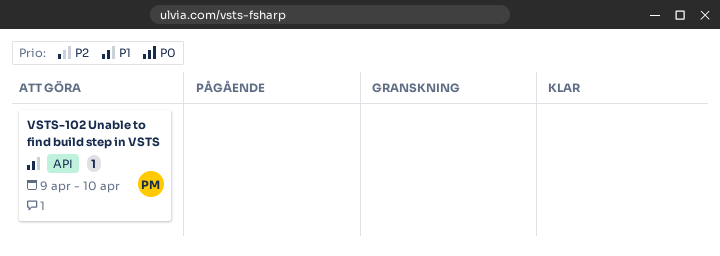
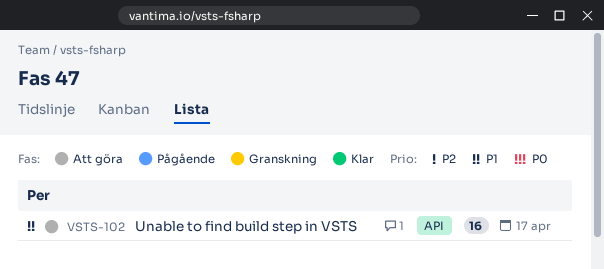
VSTS-102, estimate: 1 -> 16
VSTS-102, due: Apr 10 -> Apr 17

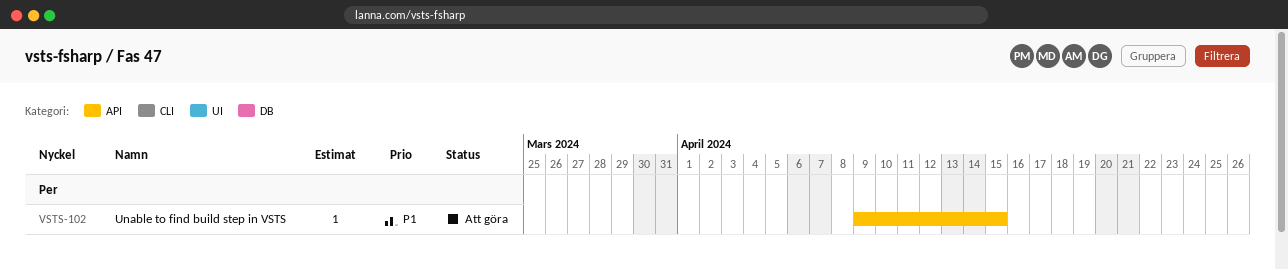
VSTS-102, estimate: 16 -> 1
VSTS-102, due: Apr 17 -> Apr 15

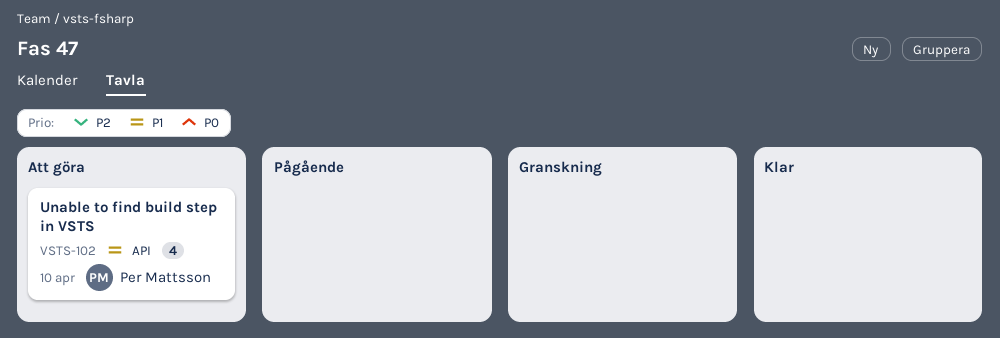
VSTS-102, estimate: 1 -> 4
VSTS-102, due: Apr 15 -> Apr 10

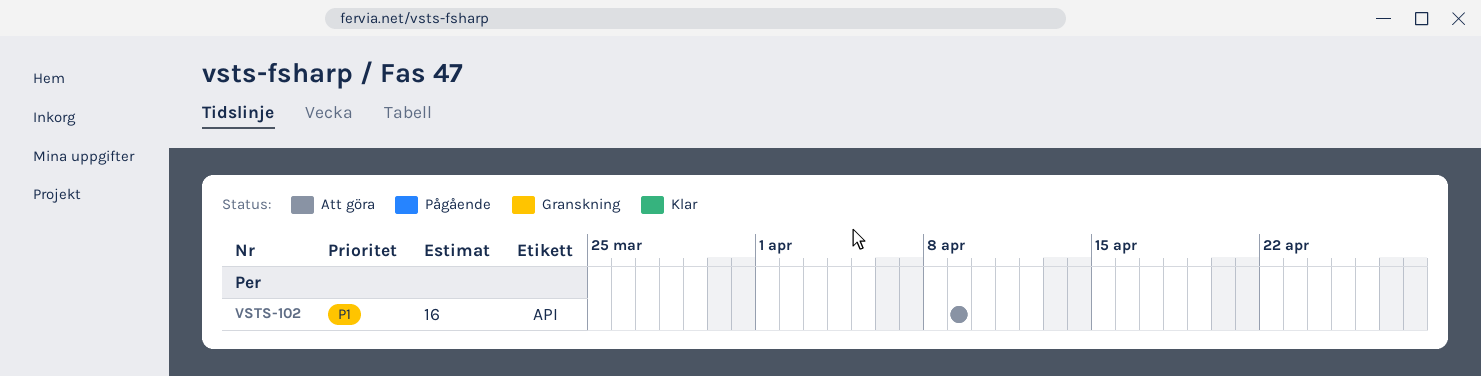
VSTS-102, estimate: 4 -> 16
VSTS-102, due: Apr 10 -> Apr 9

